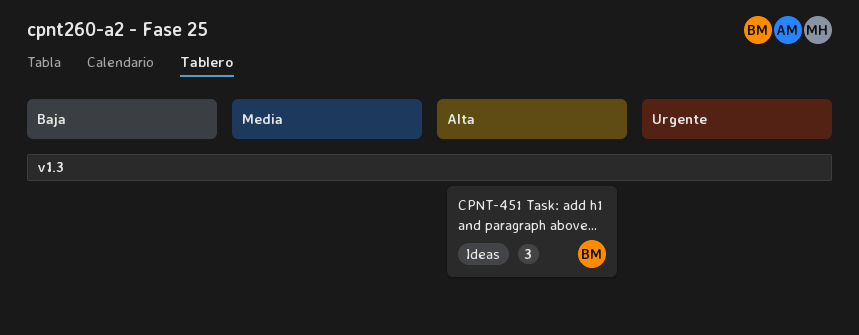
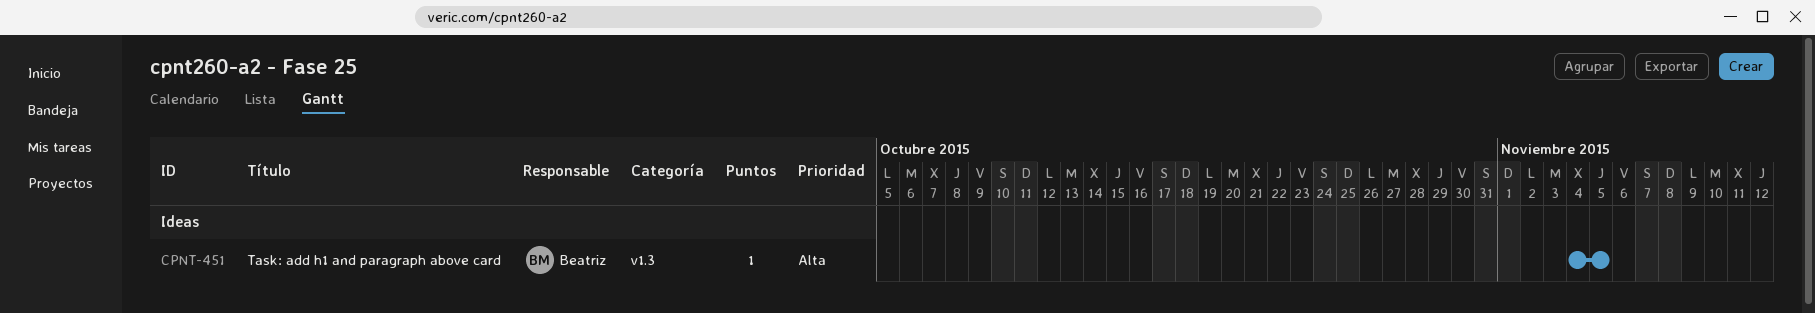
CPNT-451, estimate: 3 -> 1

